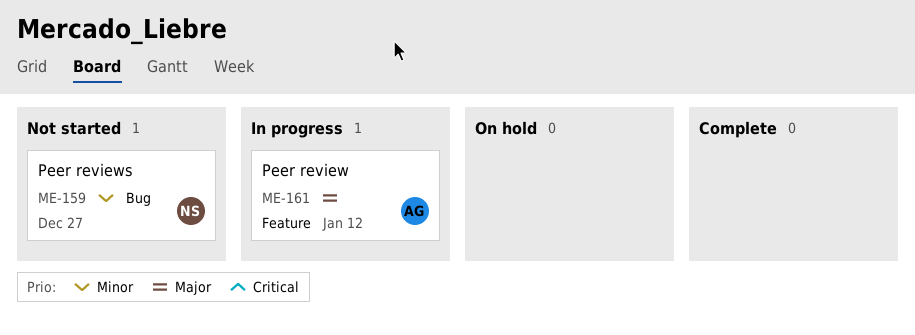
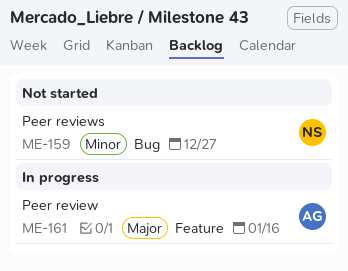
ME-161, due: Jan 12 -> Jan 16

